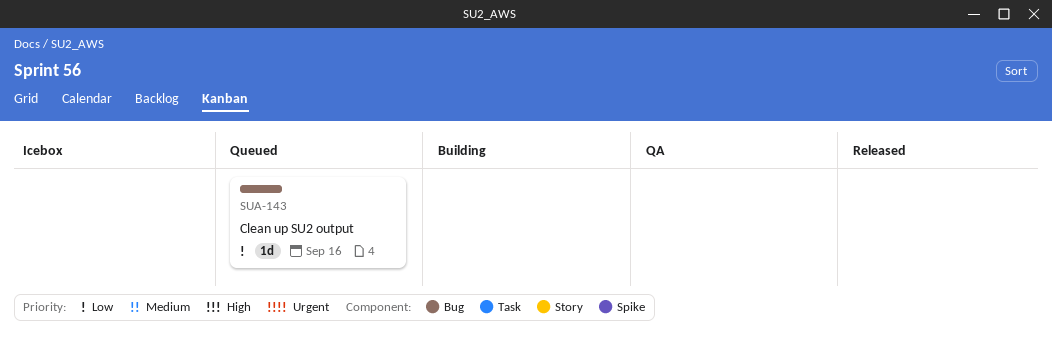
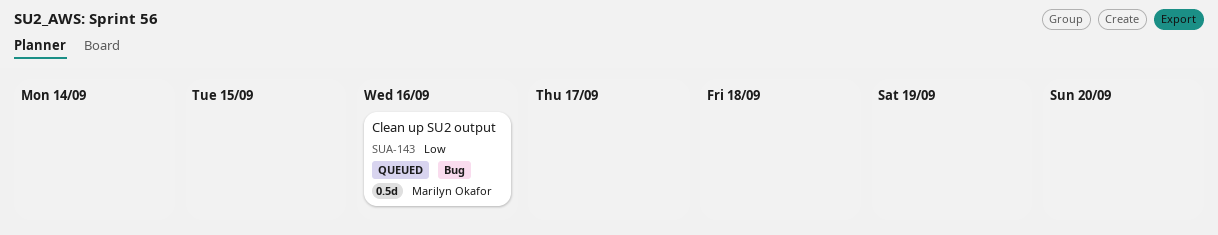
SUA-143, estimate: 1d -> 0.5d

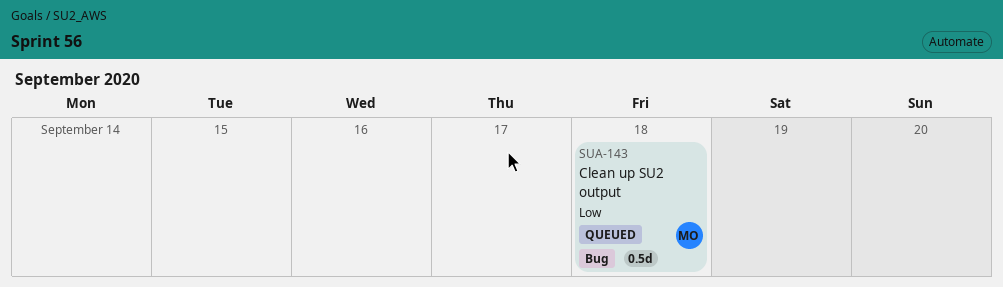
SUA-143, due: Sep 16 -> Sep 18

